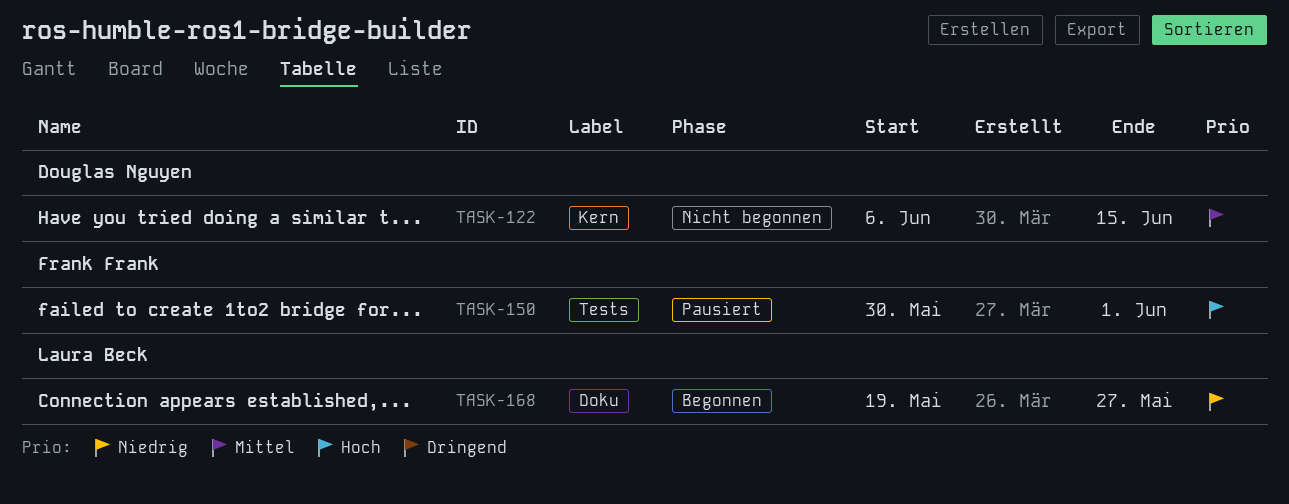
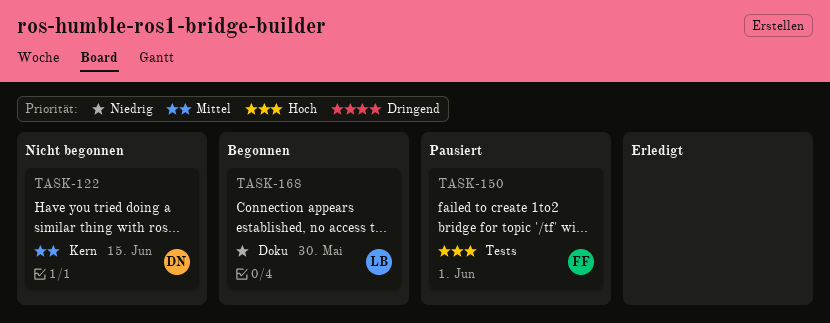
TASK-168, due: May 27 -> May 30

